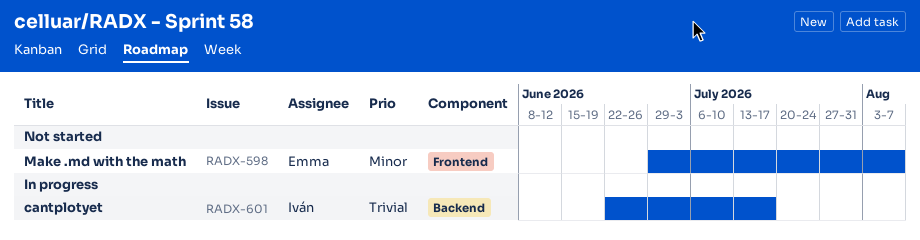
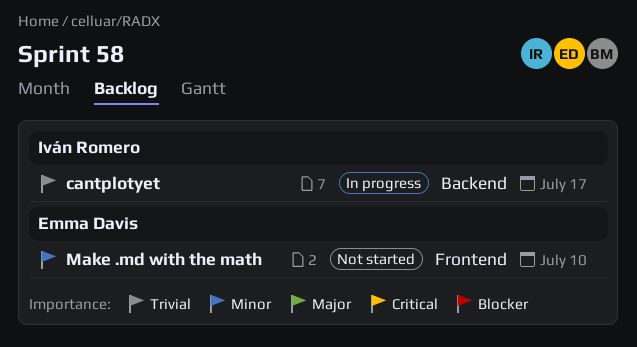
Make .md with the math, due: Aug 7 -> Jul 10

